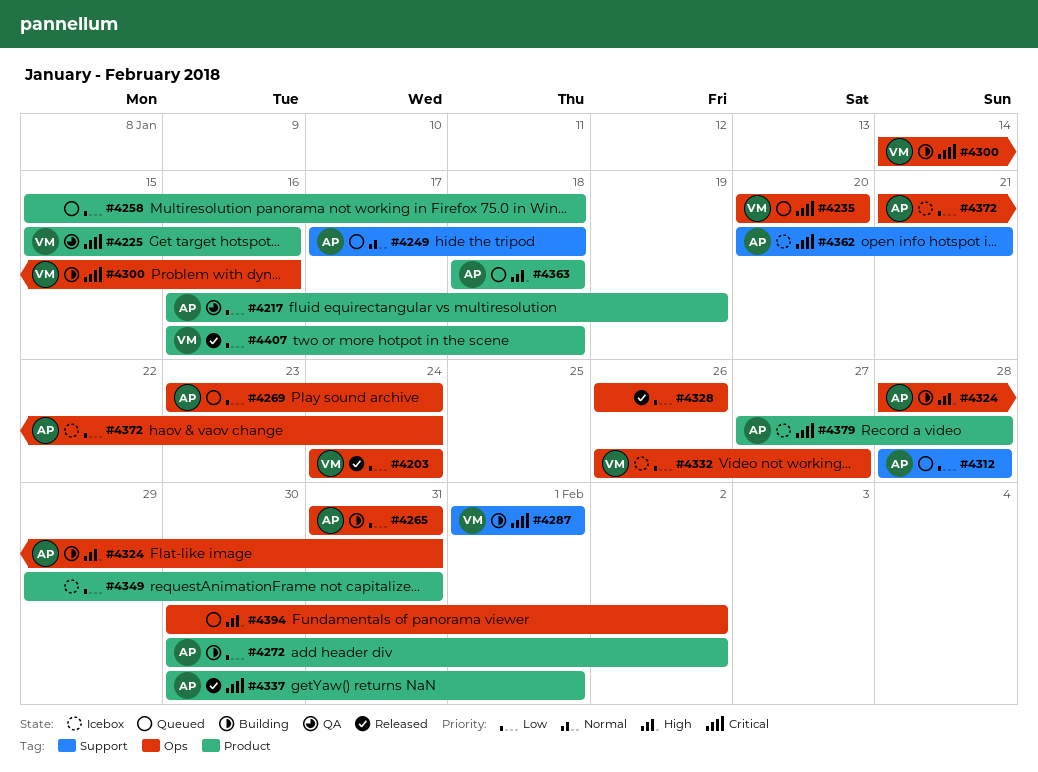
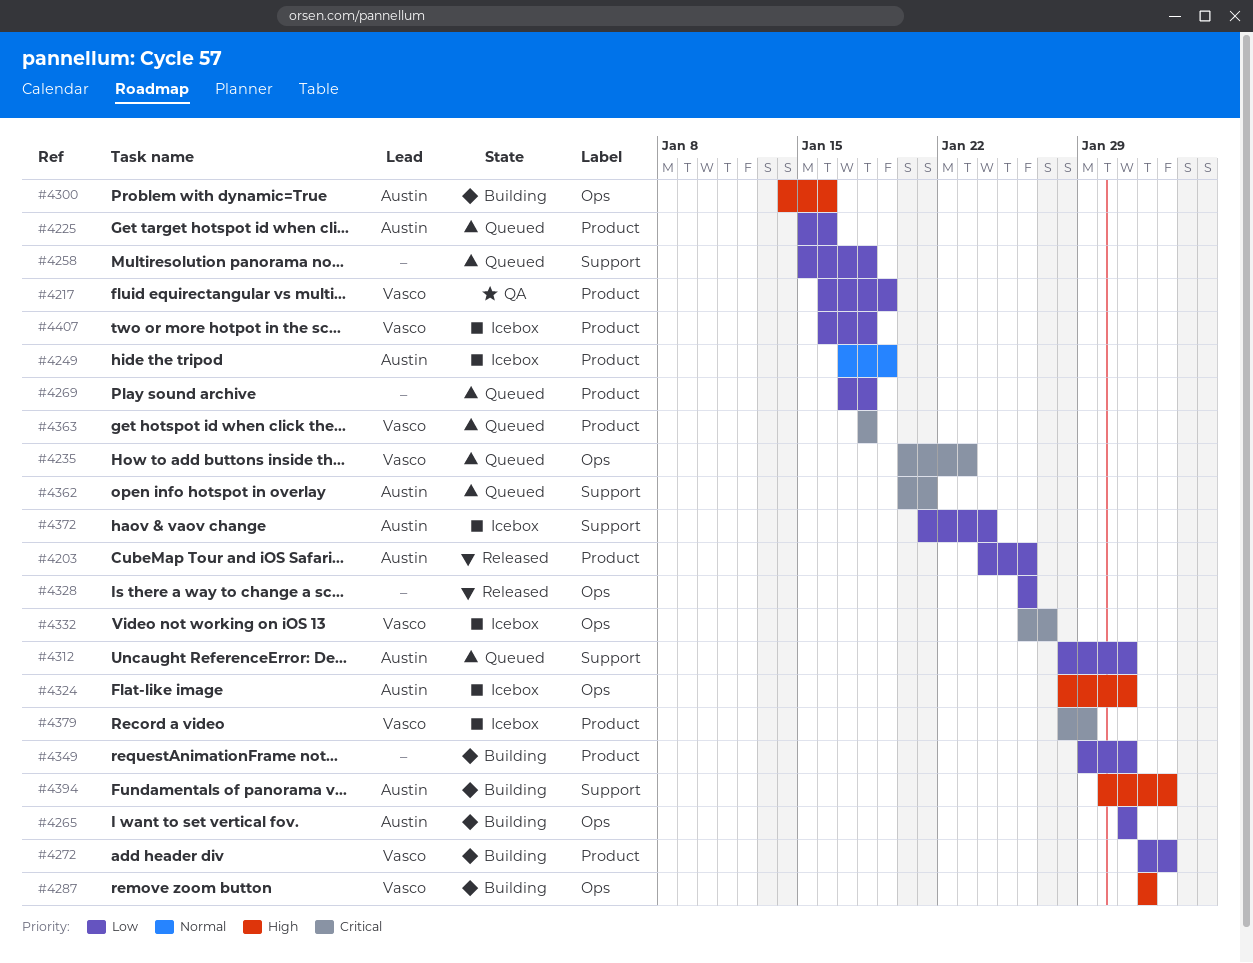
#4203, owner: Vasco -> Austin
#4203, label: Ops -> Product
#4203, due: Jan 24 -> Jan 26
#4217, owner: Austin -> Vasco
#4225, status: QA -> Queued
#4225, owner: Vasco -> Austin
#4225, priority: Critical -> Low
#4235, due: Jan 20 -> Jan 23
#4249, status: Queued -> Icebox
#4249, label: Support -> Product
#4249, due: Jan 18 -> Jan 19
#4258, label: Product -> Support
#4269, owner: Austin -> none
#4269, label: Ops -> Product
#4269, start: Jan 23 -> Jan 17
#4269, due: Jan 24 -> Jan 18
#4272, owner: Austin -> Vasco
#4272, start: Jan 30 -> Feb 1
#4287, priority: Critical -> High
#4287, label: Support -> Ops
#4300, owner: Vasco -> Austin
#4300, priority: Critical -> High
#4312, due: Jan 28 -> Jan 31
#4324, status: Building -> Icebox
#4332, priority: Low -> Critical
#4337: present -> none
#4349, status: Icebox -> Building
#4362, status: Icebox -> Queued
#4363, owner: Austin -> Vasco
#4363, priority: High -> Critical
#4372, label: Ops -> Support
#4379, owner: Austin -> Vasco
#4379, start: Jan 27 -> Jan 28
#4379, due: Jan 28 -> Jan 29
#4394, status: Queued -> Building
#4394, owner: none -> Austin
#4394, label: Ops -> Support
#4407, status: Released -> Icebox

